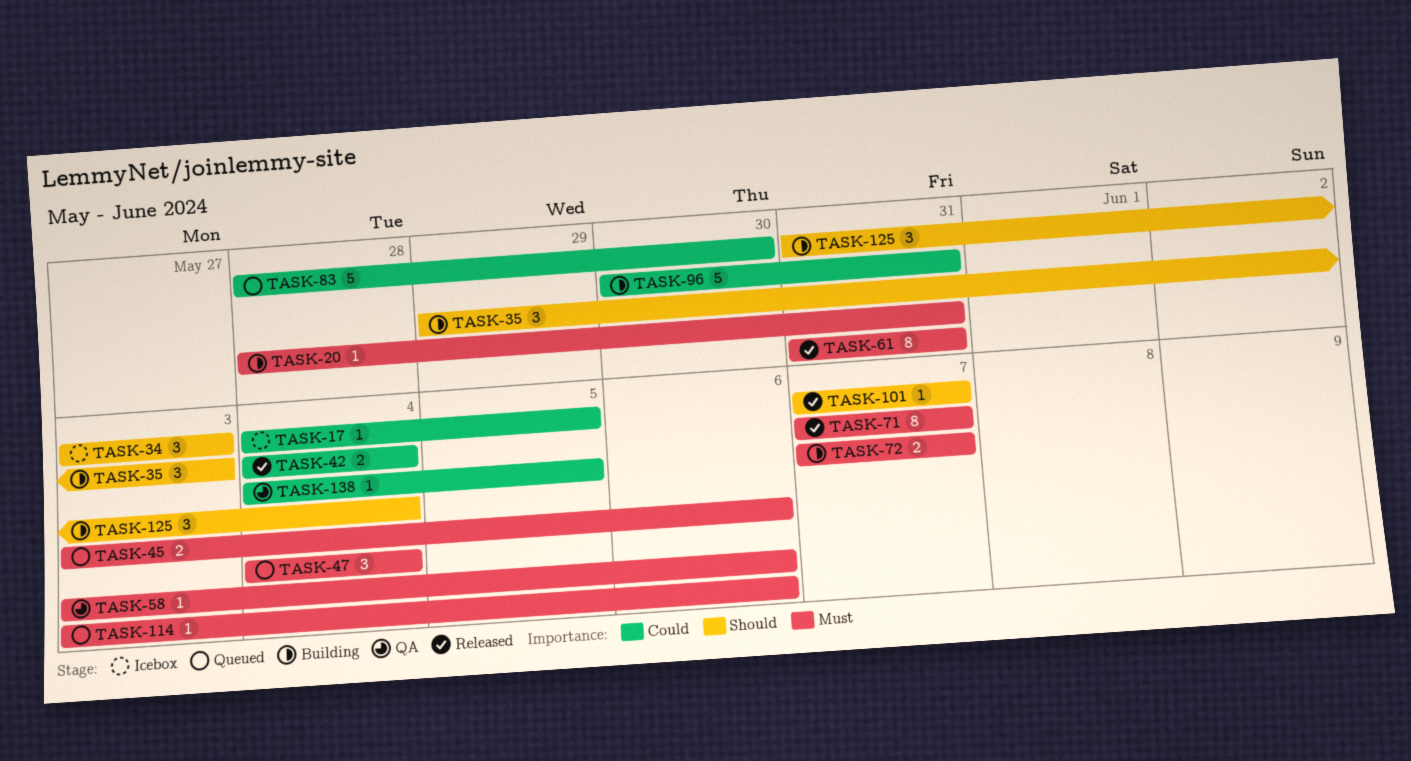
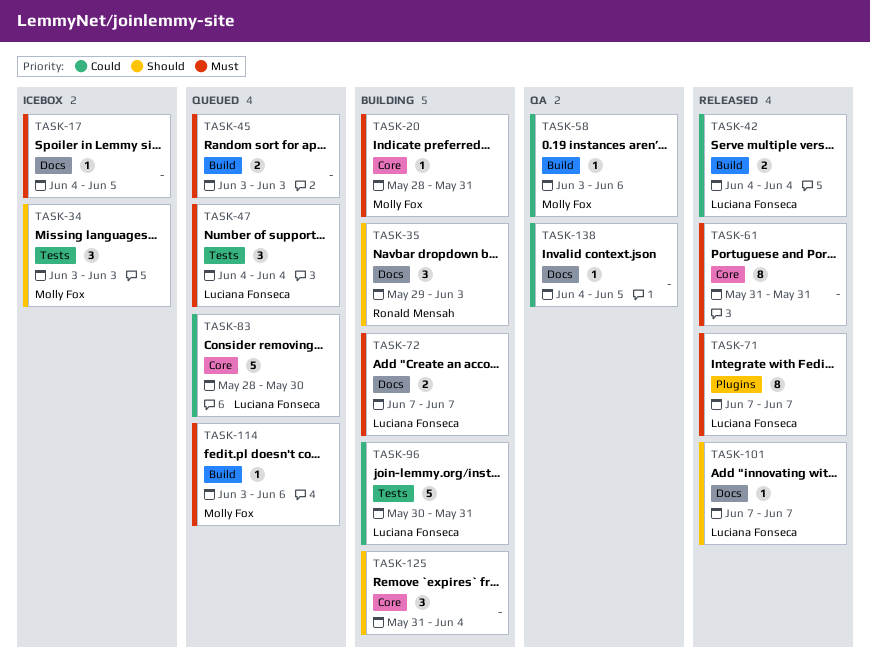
TASK-17, priority: Could -> Must
TASK-45, due: Jun 6 -> Jun 3
TASK-58, priority: Must -> Could

